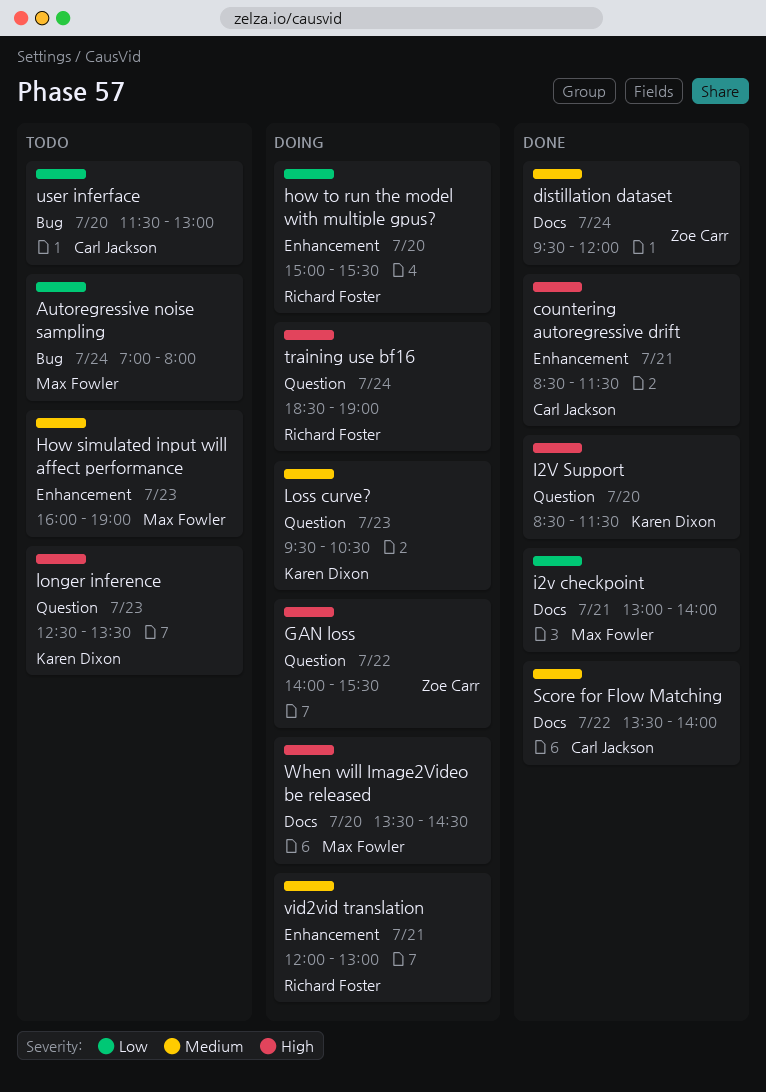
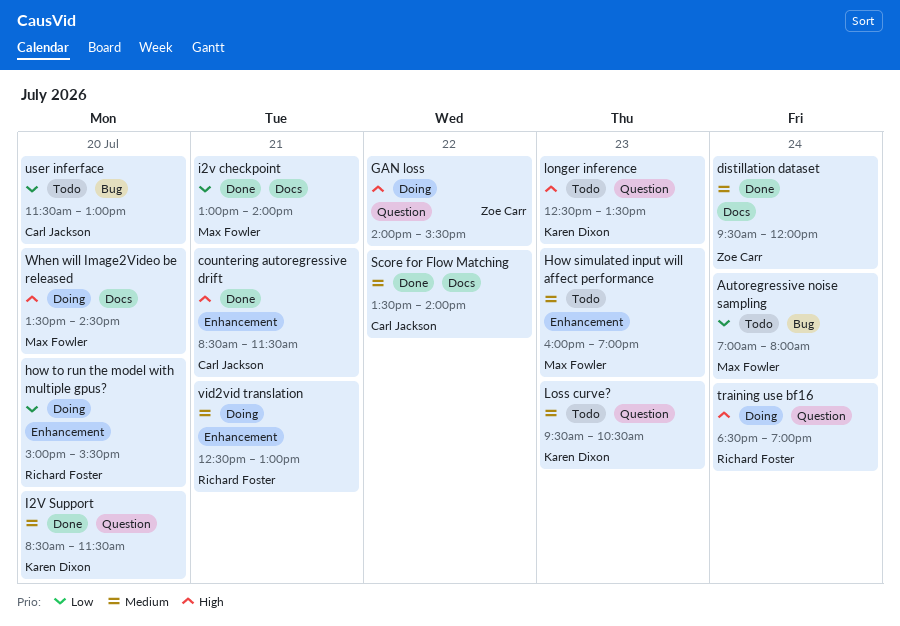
I2V Support, priority: High -> Medium
Loss curve?, status: Doing -> Todo
vid2vid translation, begins: 12:00 -> 12:30

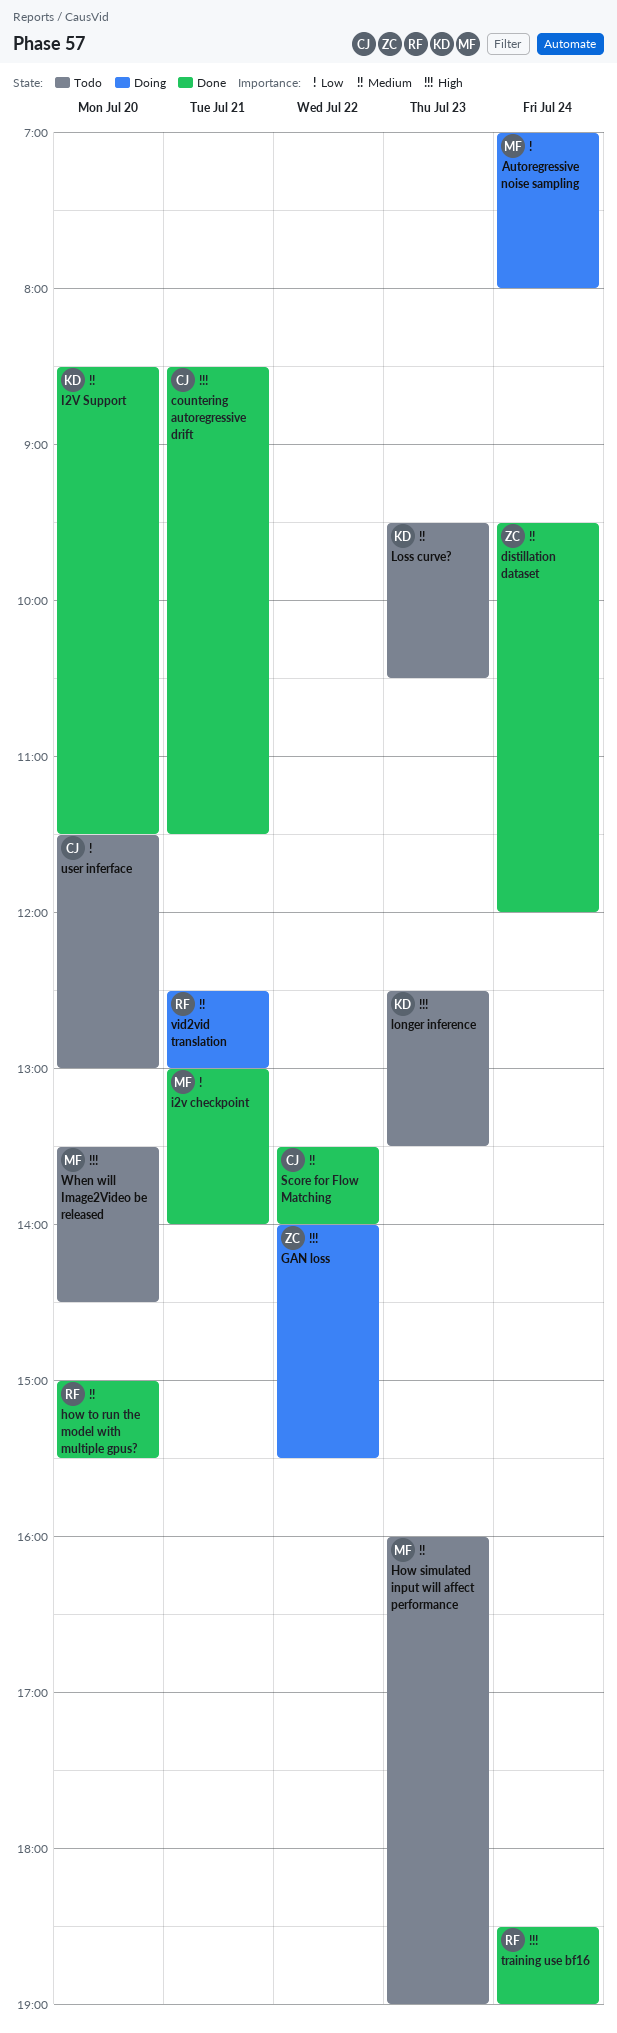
Autoregressive noise sampling, status: Todo -> Doing
how to run the model with multiple gpus?, status: Doing -> Done
how to run the model with multiple gpus?, priority: Low -> Medium
training use bf16, status: Doing -> Done
When will Image2Video be released, status: Doing -> Todo

